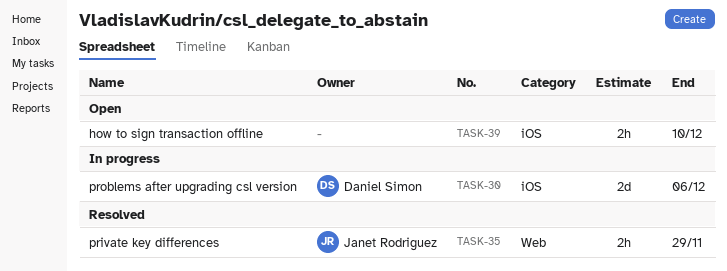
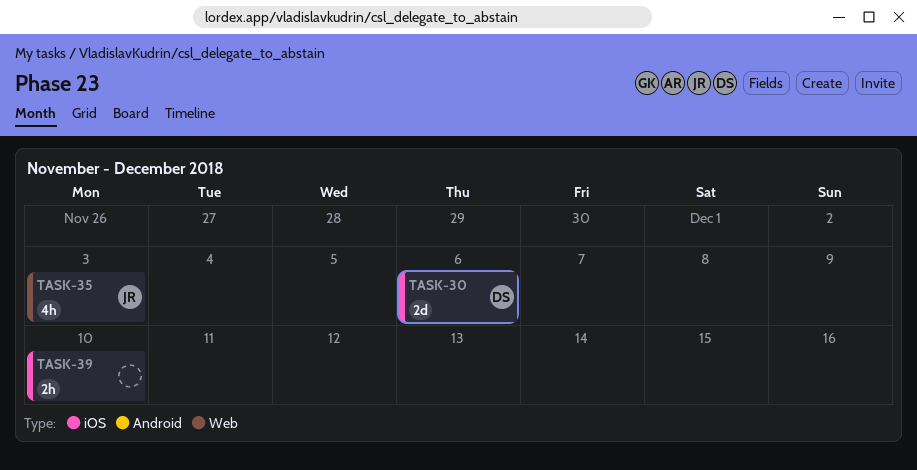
TASK-35, estimate: 2h -> 4h
TASK-35, due: Nov 29 -> Dec 3

